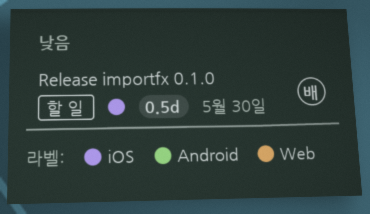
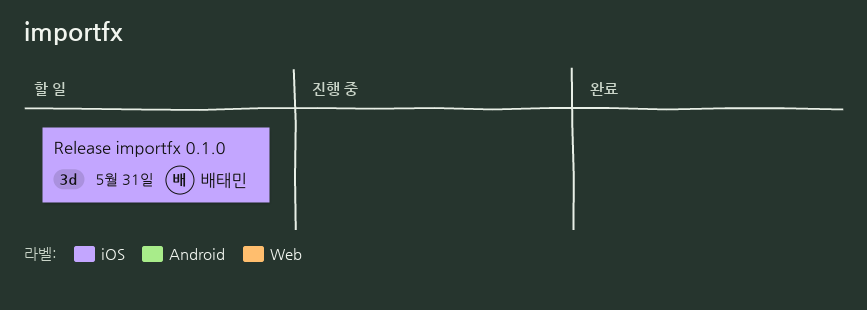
Release importfx 0.1.0, estimate: 0.5d -> 3d
Release importfx 0.1.0, due: May 30 -> May 31

